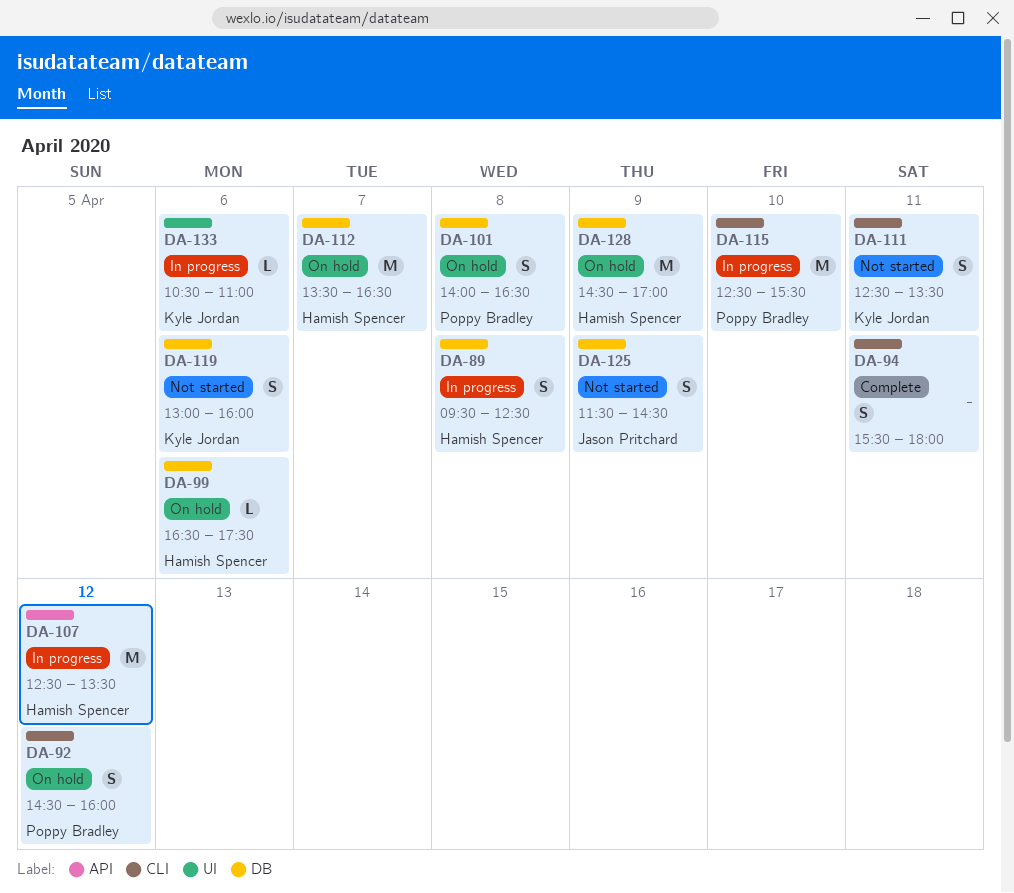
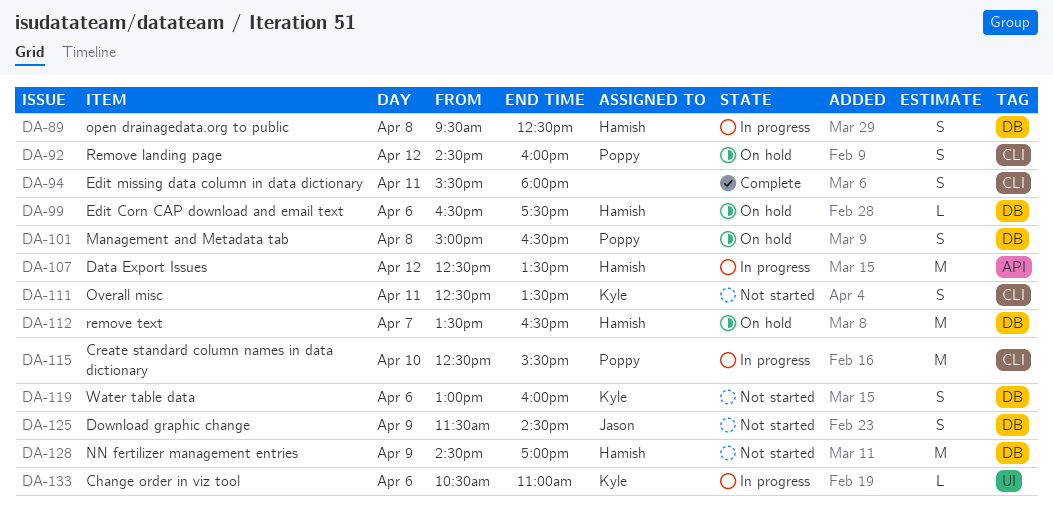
DA-101, begins: 14:00 -> 15:00
DA-128, status: On hold -> Not started

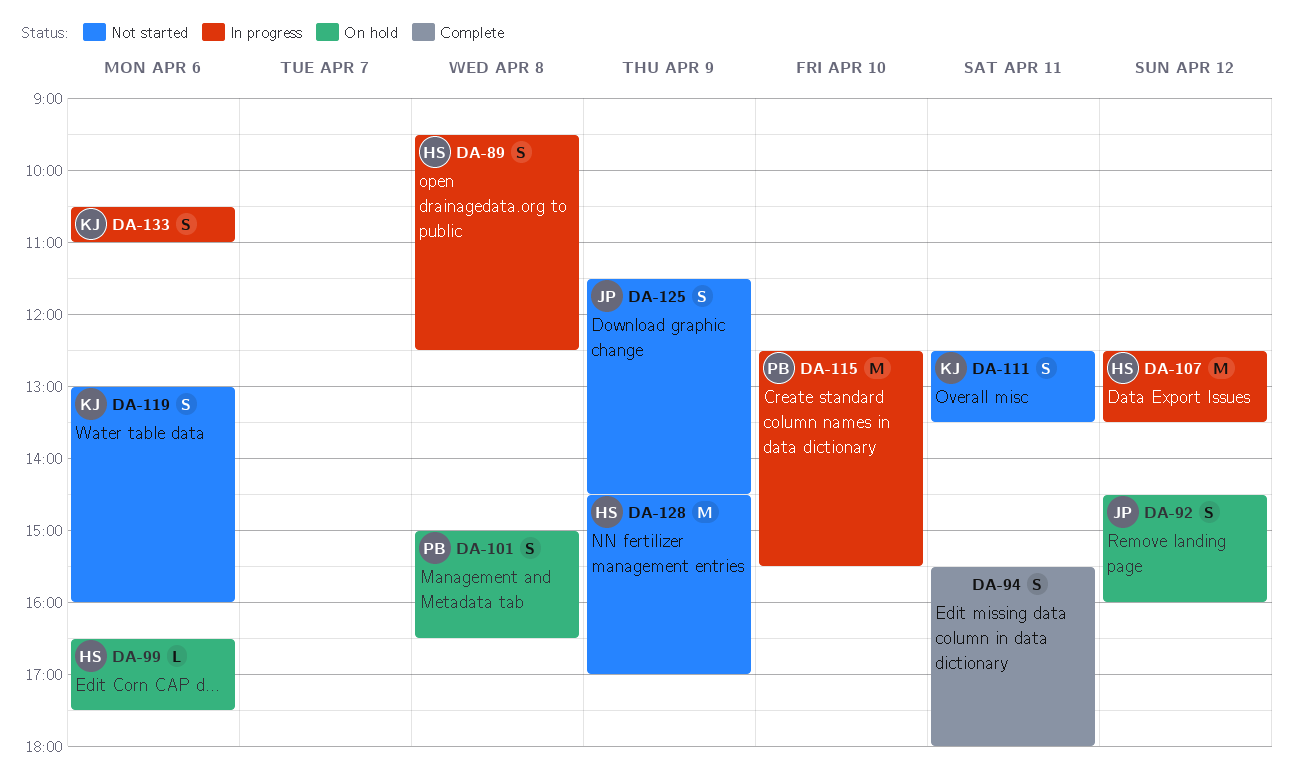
DA-92, owner: Poppy -> Jason
DA-112: present -> none
DA-133, estimate: L -> S

